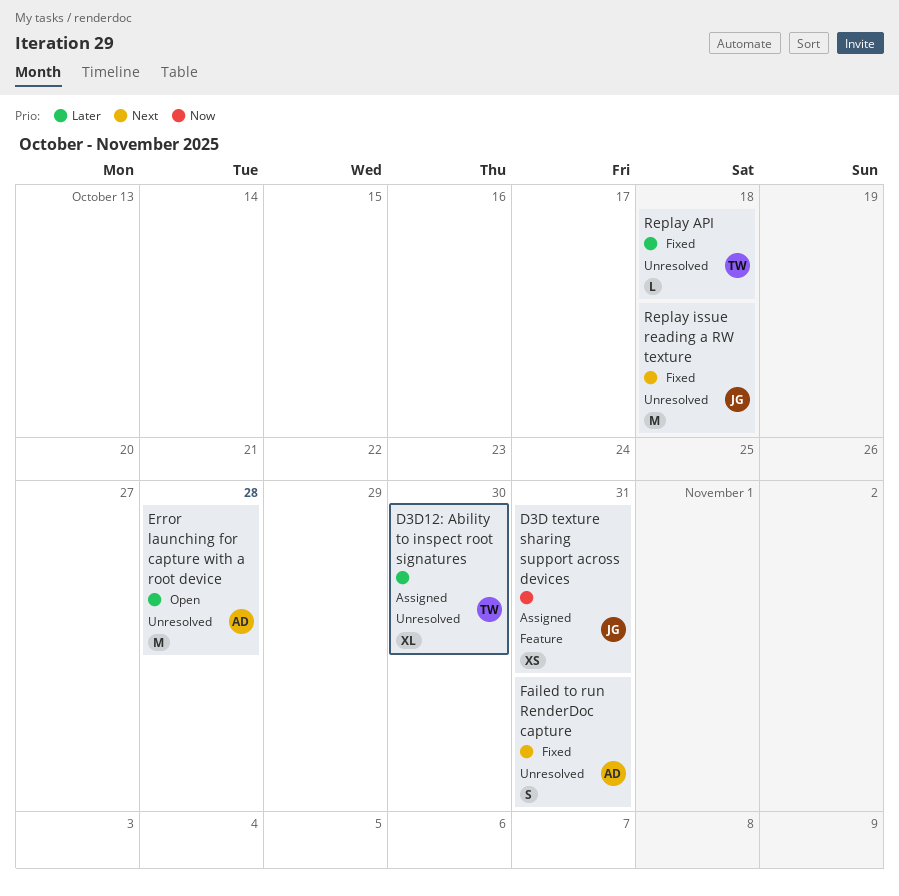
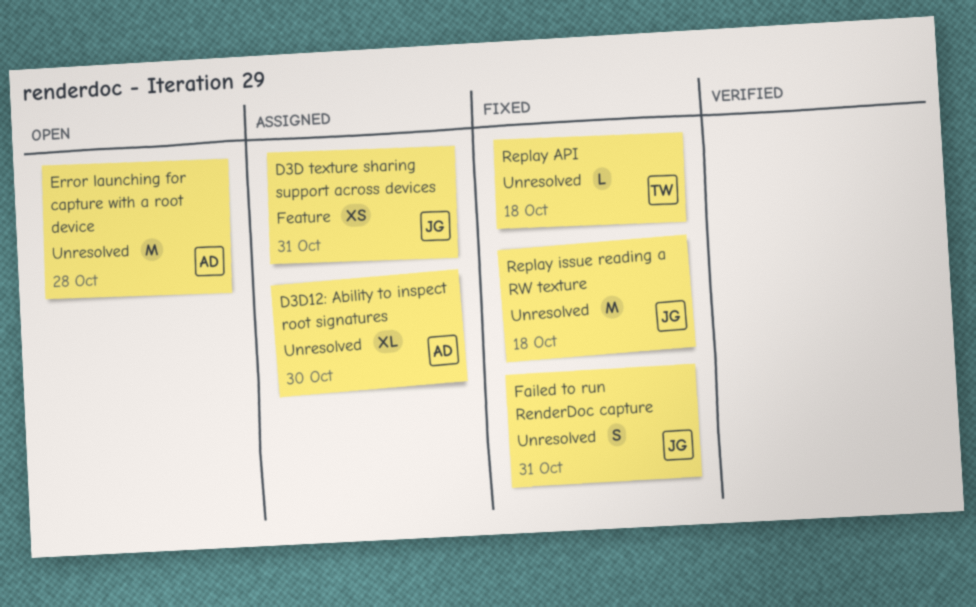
D3D12: Ability to inspect root signatures, owner: TW -> AD
Failed to run RenderDoc capture, owner: AD -> JG

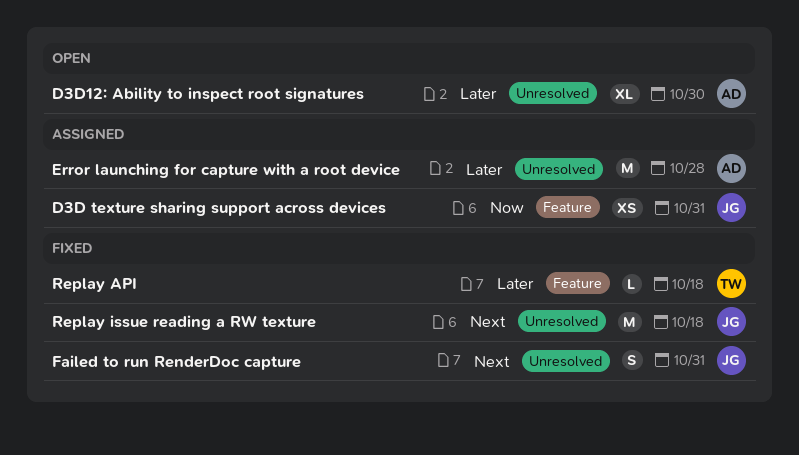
D3D12: Ability to inspect root signatures, status: Assigned -> Open
Error launching for capture with a root device, status: Open -> Assigned
Replay API, label: Unresolved -> Feature

